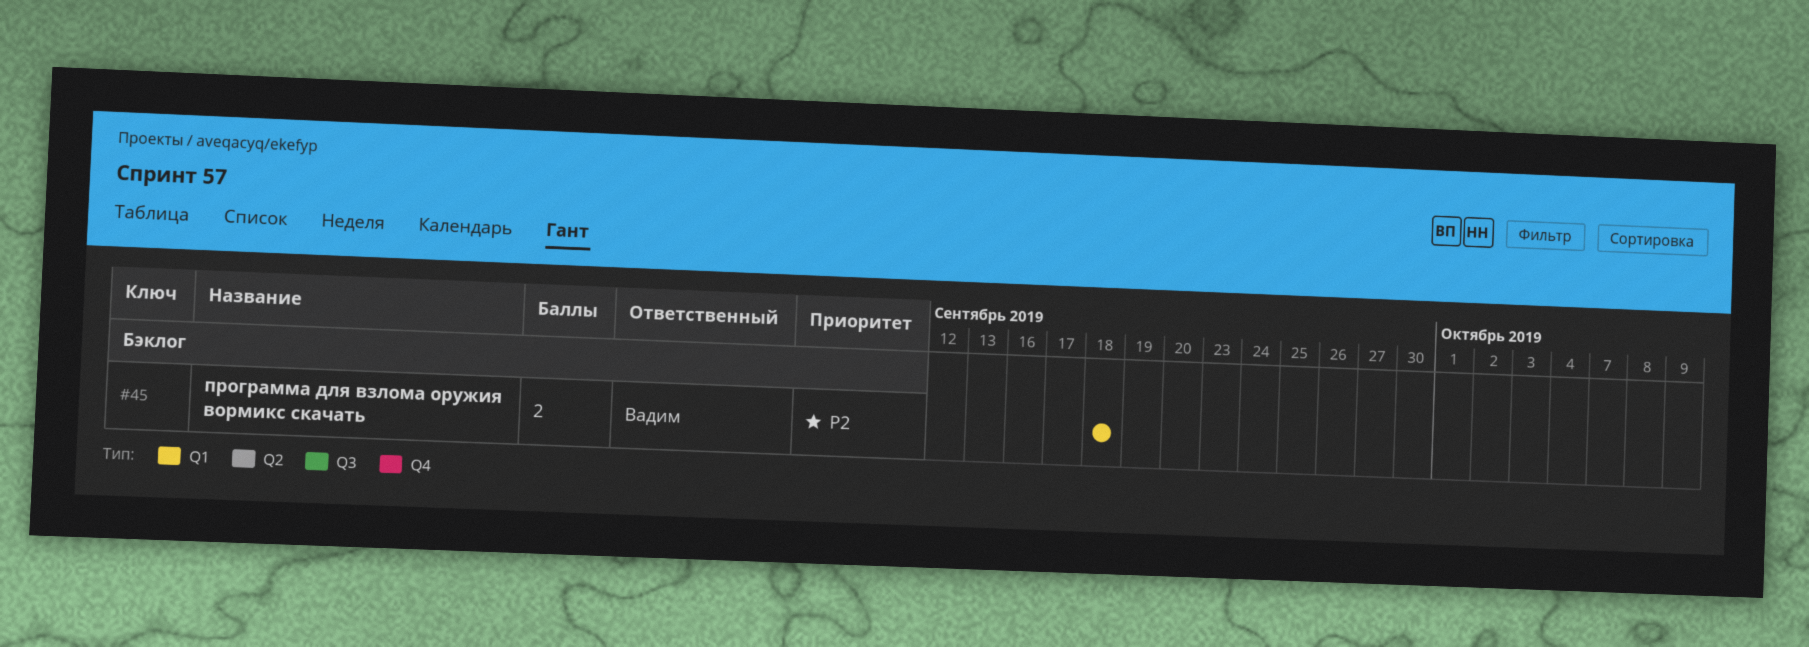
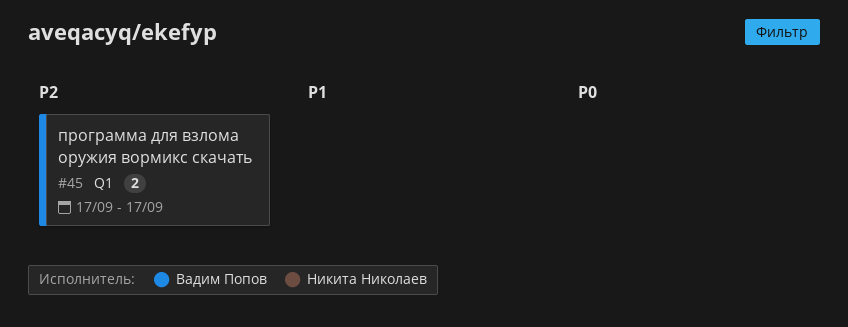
#45, start: Sep 18 -> Sep 17
#45, due: Sep 18 -> Sep 17

